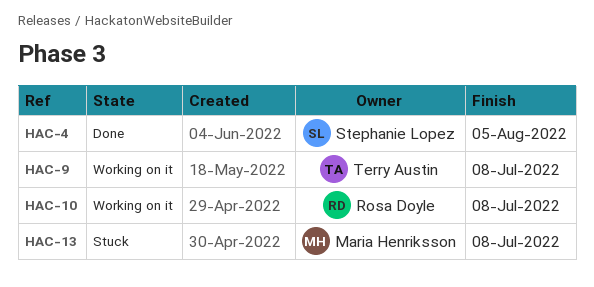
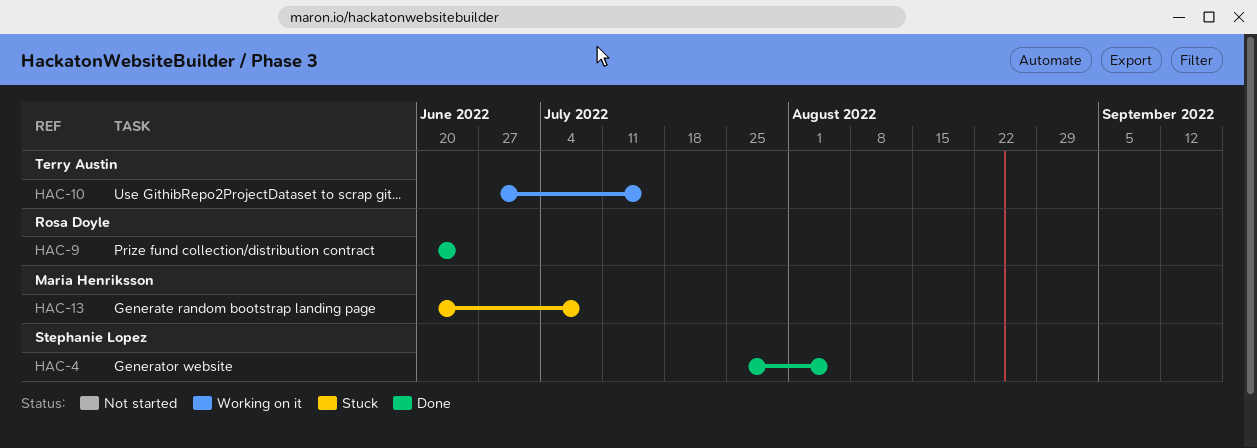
HAC-9, status: Working on it -> Done
HAC-9, owner: Terry Austin -> Rosa Doyle
HAC-9, due: Jul 8 -> Jun 24
HAC-10, owner: Rosa Doyle -> Terry Austin
HAC-10, due: Jul 8 -> Jul 15

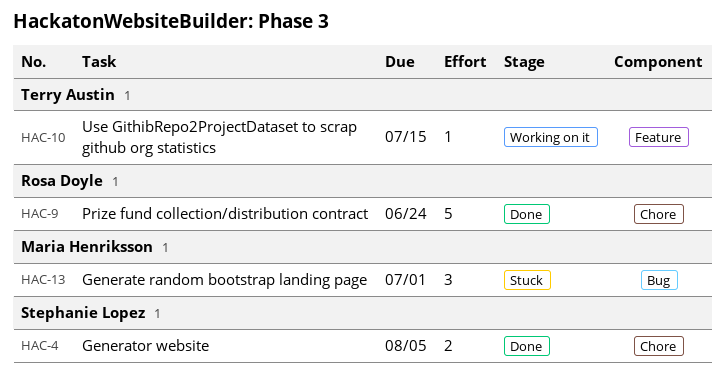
HAC-13, due: Jul 8 -> Jul 1

